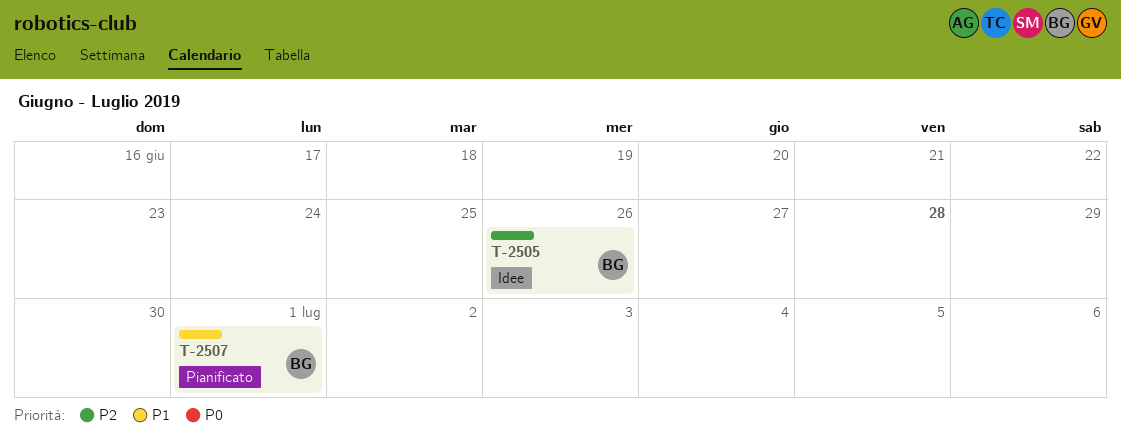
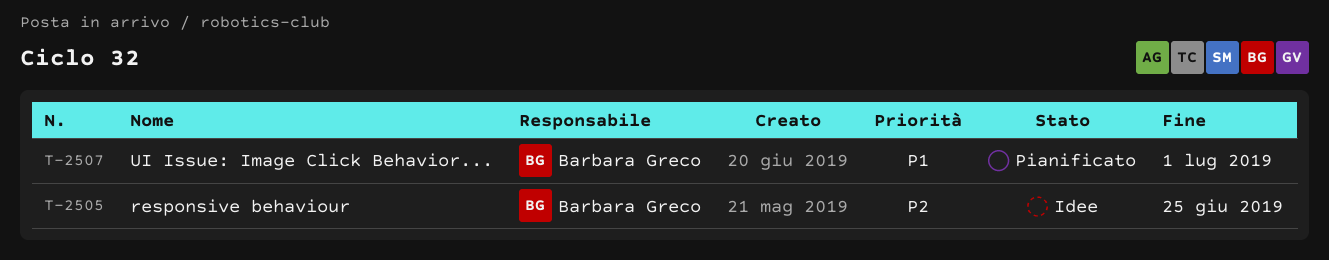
T-2505, due: Jun 26 -> Jun 25

